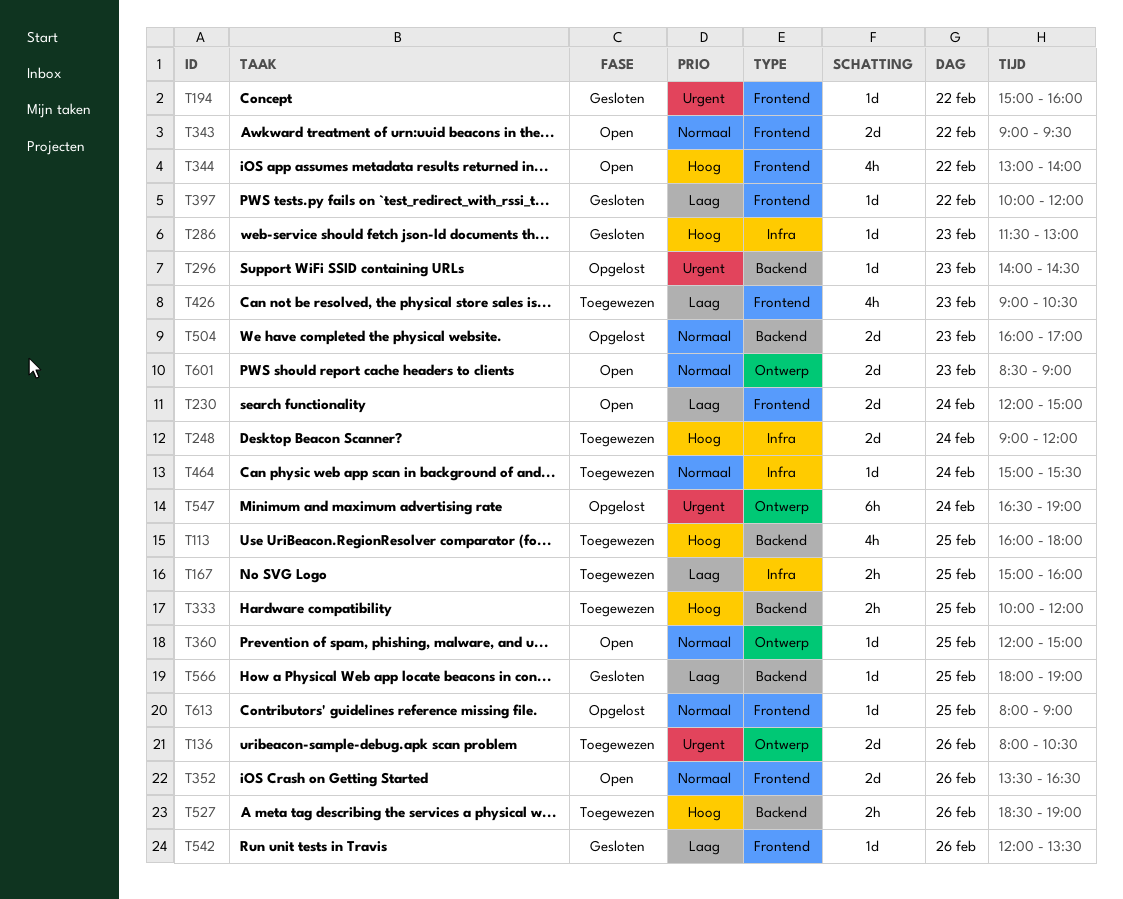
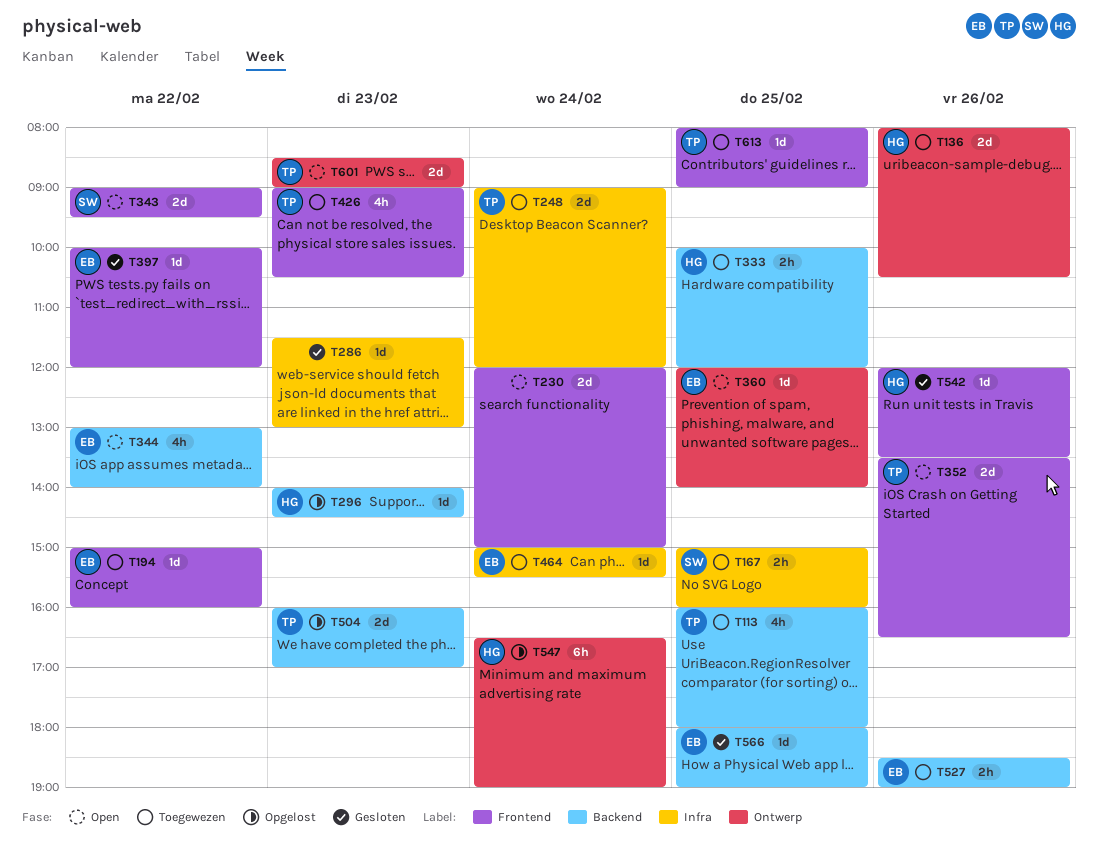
T194, status: Gesloten -> Toegewezen
T344, label: Frontend -> Backend
T360, ends: 15:00 -> 14:00
T613, status: Opgelost -> Toegewezen

